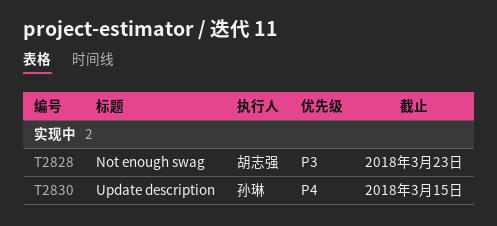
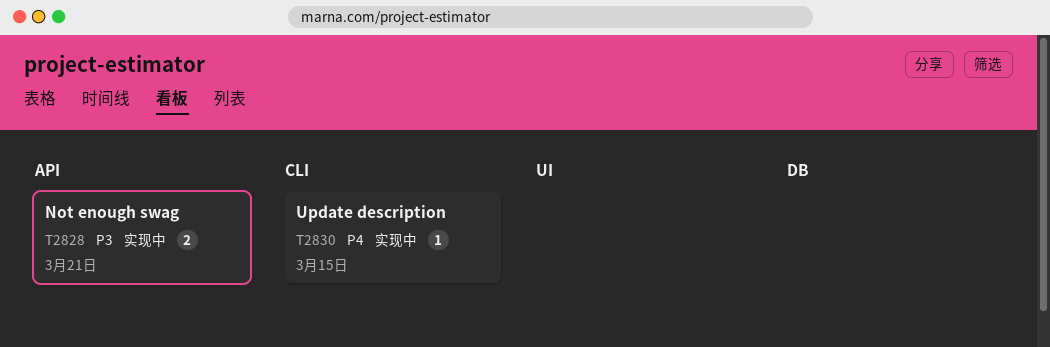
T2828, due: Mar 23 -> Mar 21

